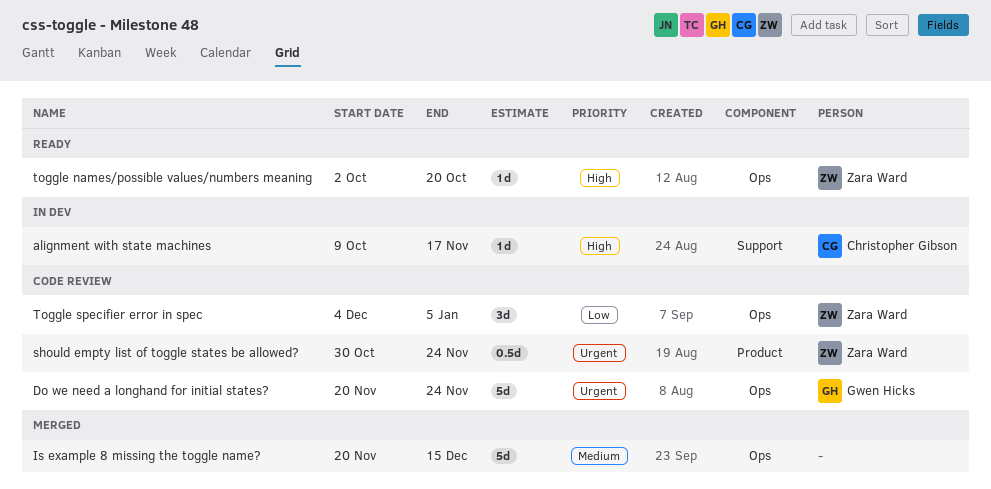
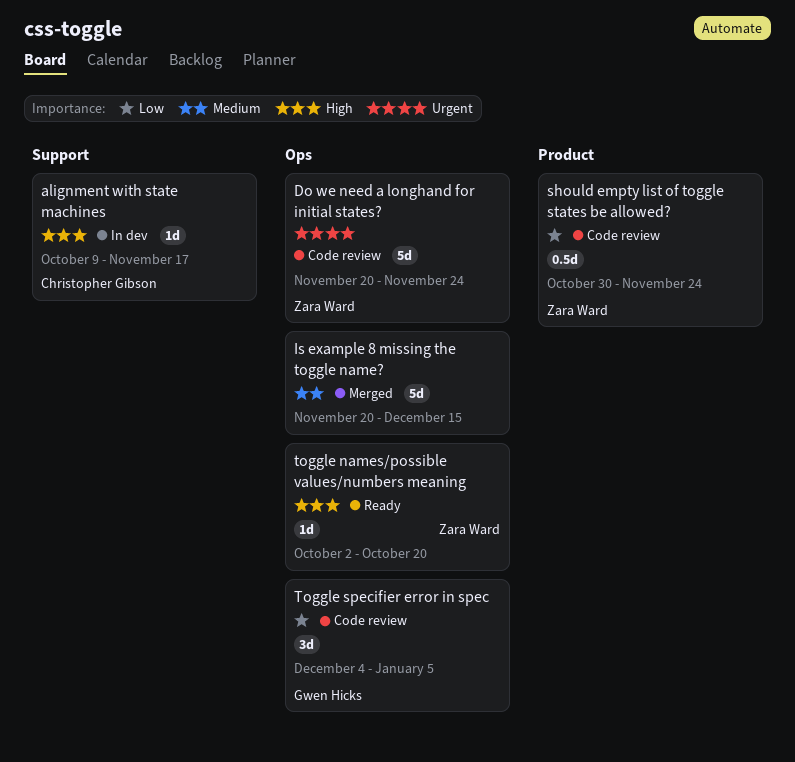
Do we need a longhand for initial states?, owner: Gwen Hicks -> Zara Ward
should empty list of toggle states be allowed?, priority: Urgent -> Low
Toggle specifier error in spec, owner: Zara Ward -> Gwen Hicks

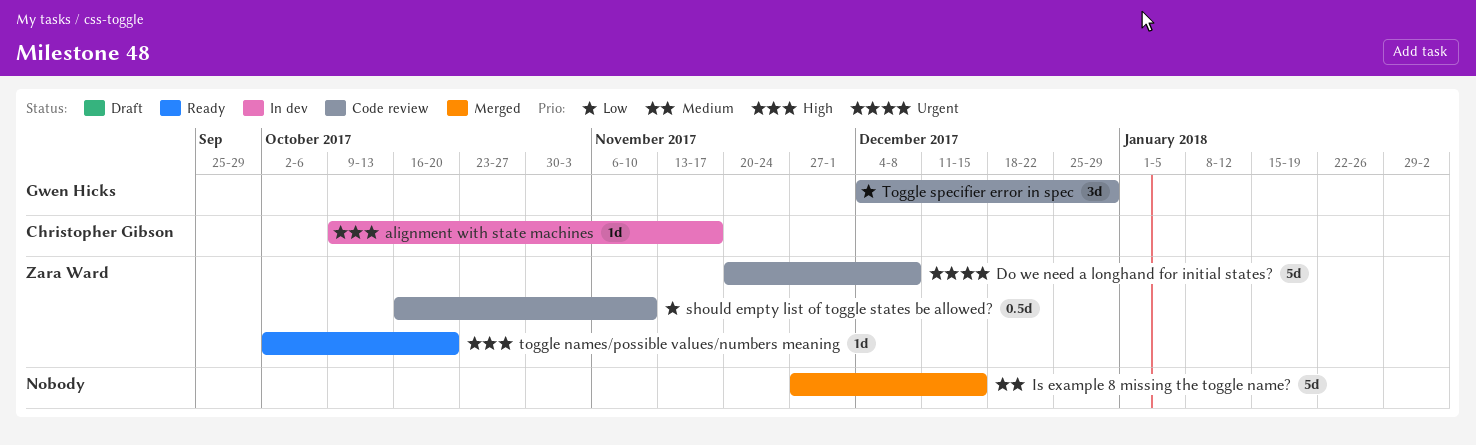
Do we need a longhand for initial states?, due: Nov 24 -> Dec 8
Is example 8 missing the toggle name?, start: Nov 20 -> Nov 27
should empty list of toggle states be allowed?, start: Oct 30 -> Oct 16
should empty list of toggle states be allowed?, due: Nov 24 -> Nov 10
Toggle specifier error in spec, due: Jan 5 -> Dec 29

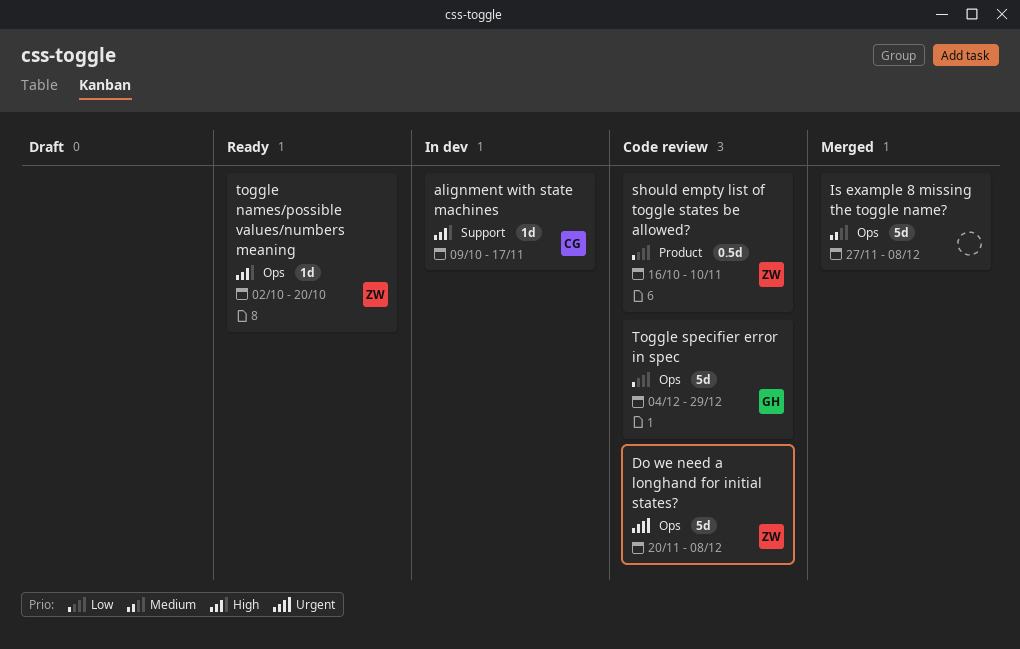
Is example 8 missing the toggle name?, due: Dec 15 -> Dec 8
Toggle specifier error in spec, estimate: 3d -> 5d

